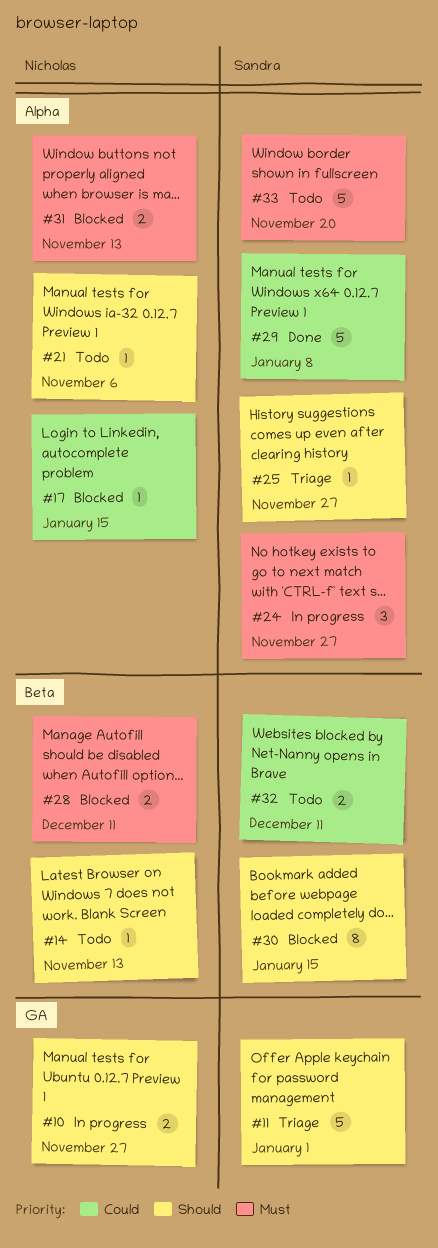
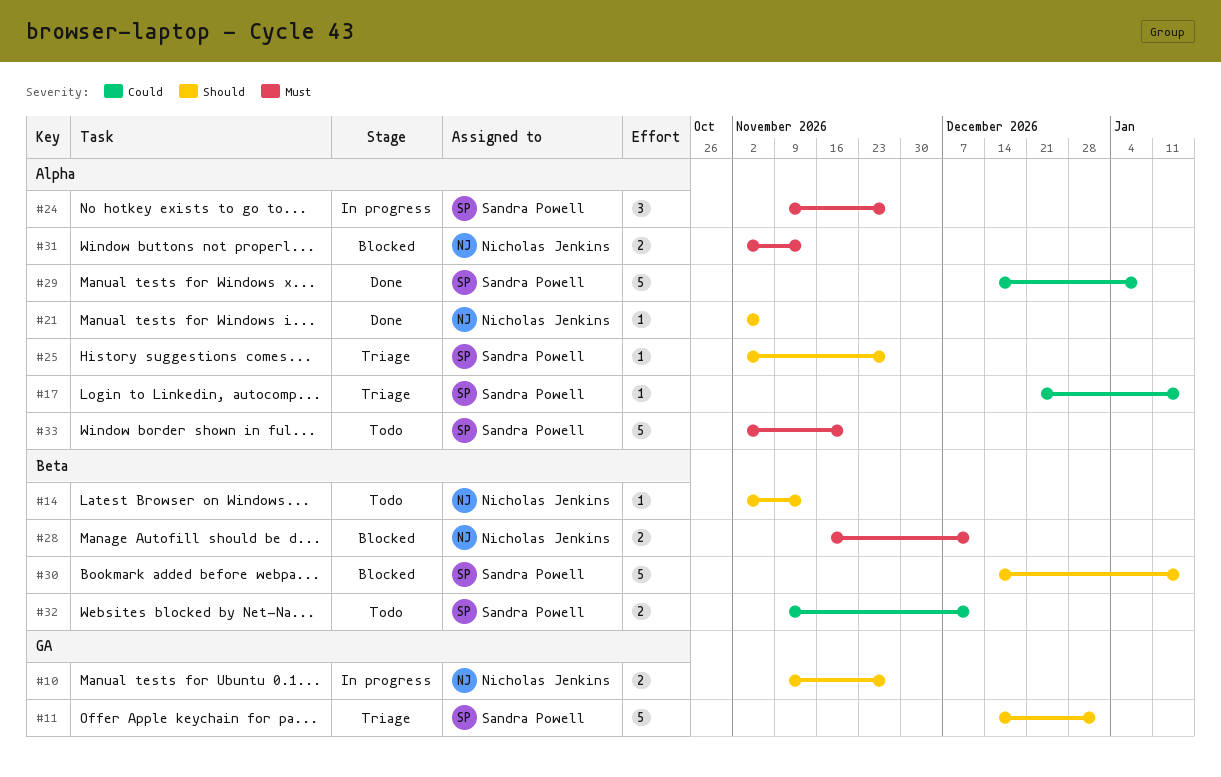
#17, status: Blocked -> Triage
#17, owner: Nicholas Jenkins -> Sandra Powell
#21, status: Todo -> Done
#30, estimate: 8 -> 5

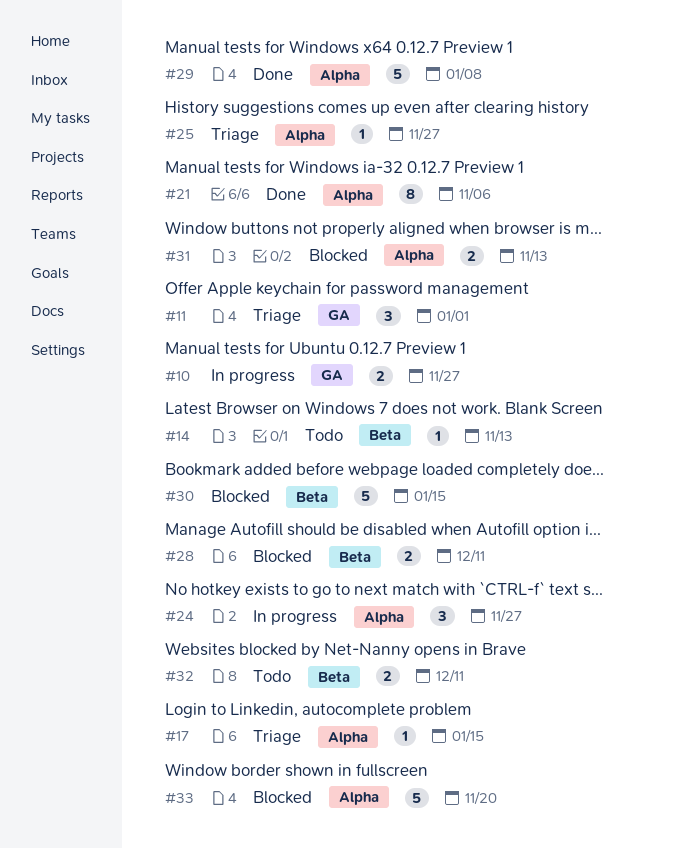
#11, estimate: 5 -> 3
#21, estimate: 1 -> 8
#33, status: Todo -> Blocked

